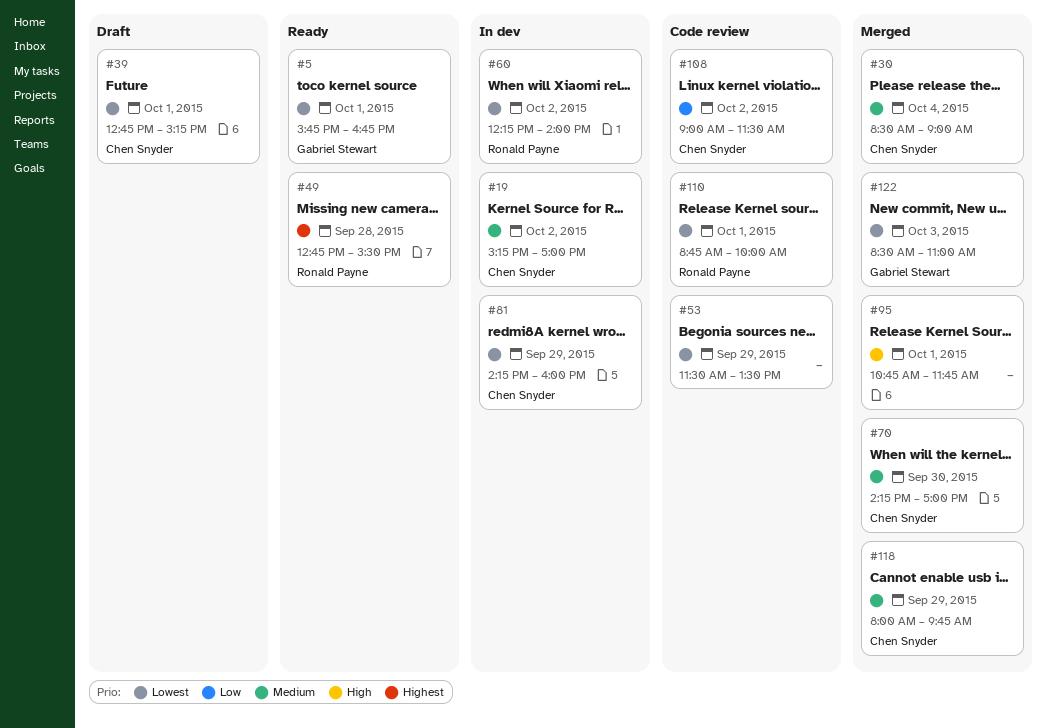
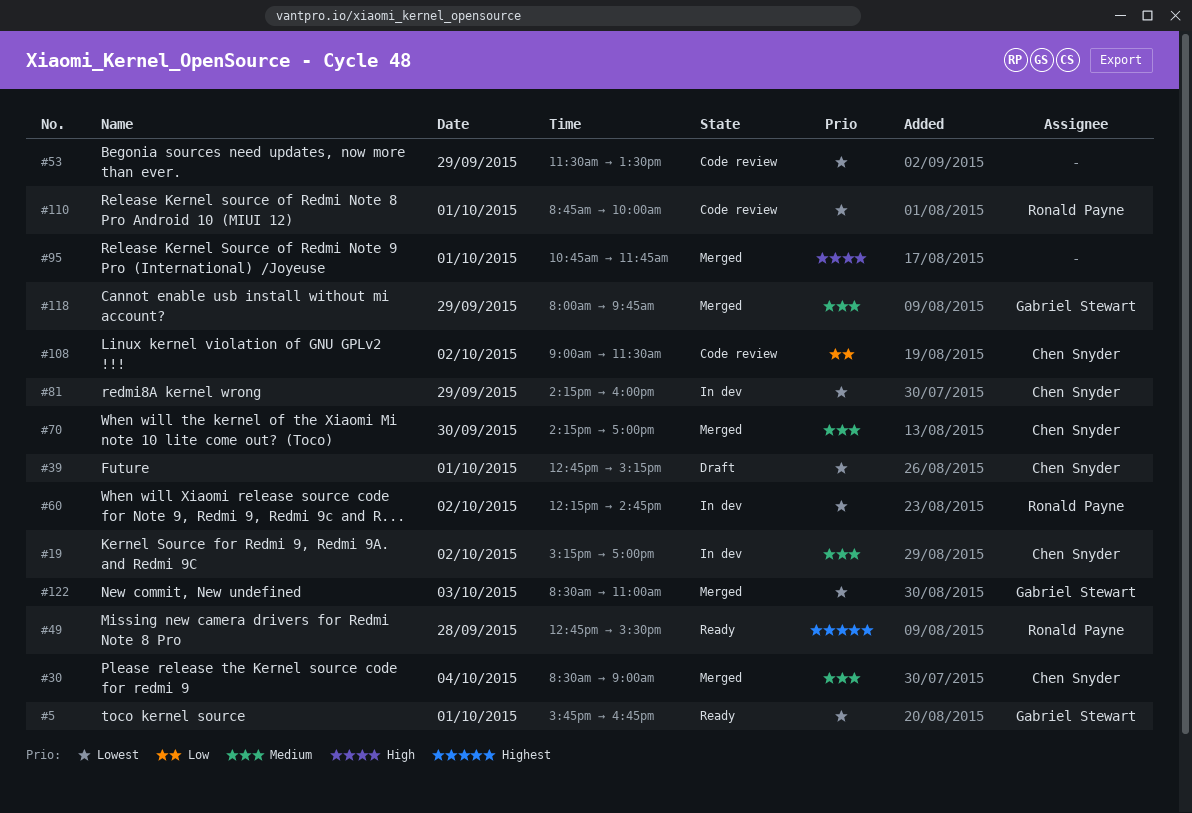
#60, ends: 14:00 -> 14:45
#118, owner: Chen Snyder -> Gabriel Stewart

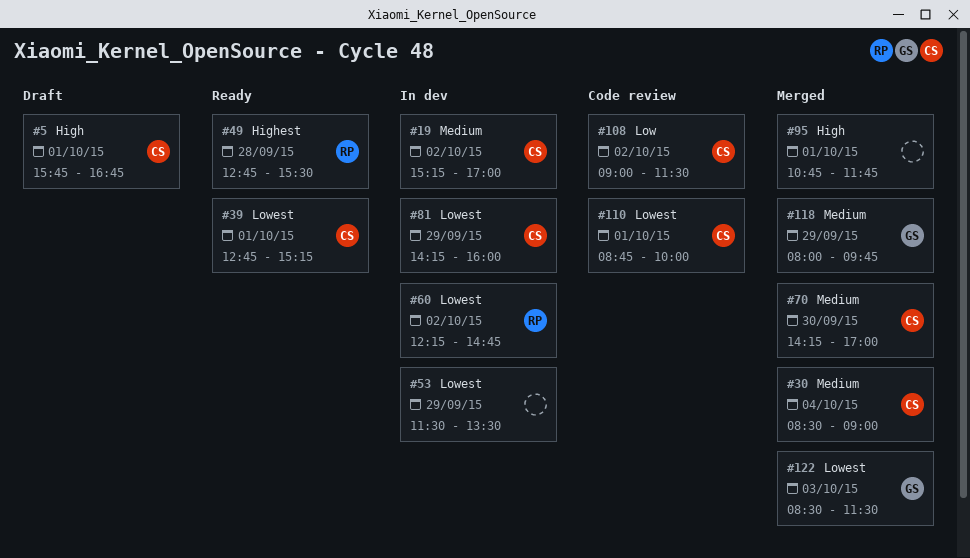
#5, status: Ready -> Draft
#5, owner: Gabriel Stewart -> Chen Snyder
#5, priority: Lowest -> High
#39, status: Draft -> Ready
#53, status: Code review -> In dev
#110, owner: Ronald Payne -> Chen Snyder
#122, ends: 11:00 -> 11:30

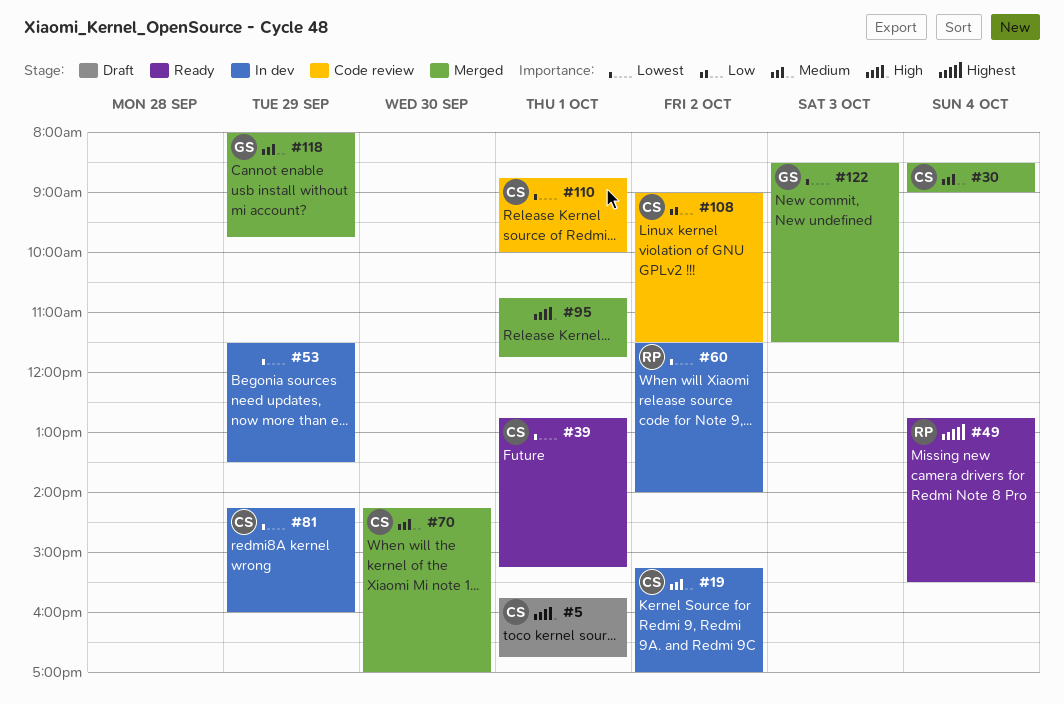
#49, day: Sep 28 -> Oct 4
#60, begins: 12:15 -> 11:30
#60, ends: 14:45 -> 14:00

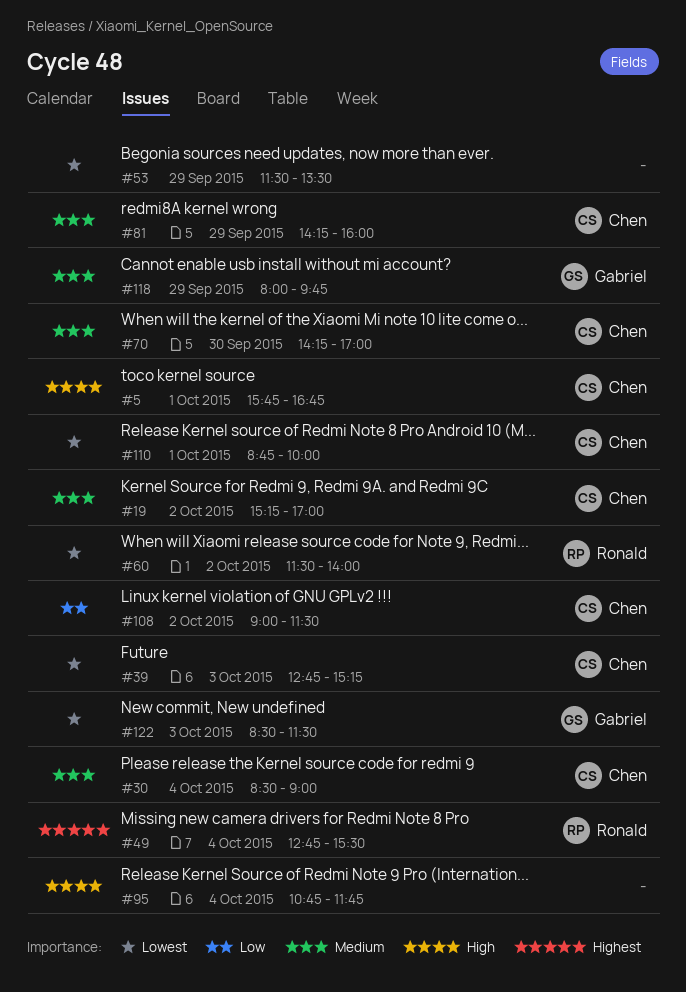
#39, day: Oct 1 -> Oct 3
#81, priority: Lowest -> Medium
#95, day: Oct 1 -> Oct 4

